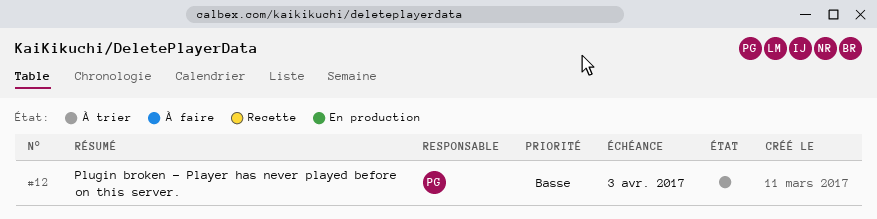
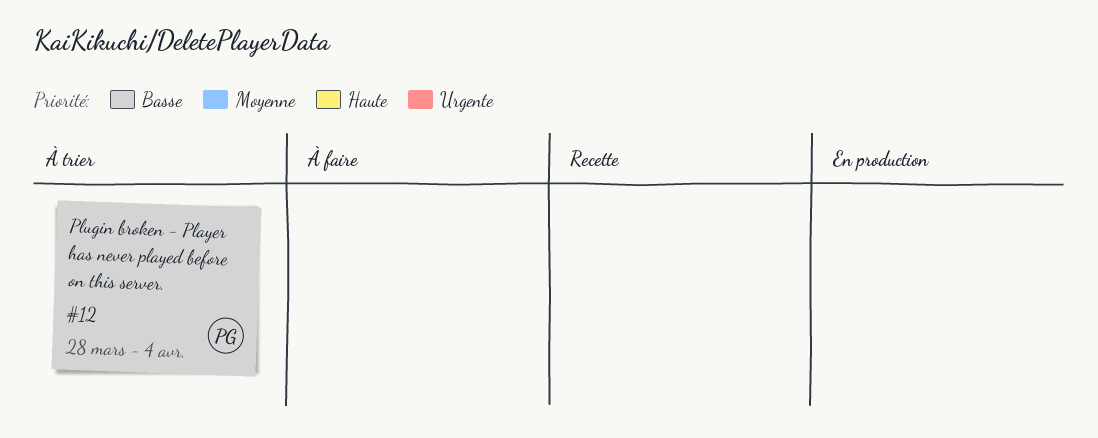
#12, due: Apr 3 -> Apr 4

